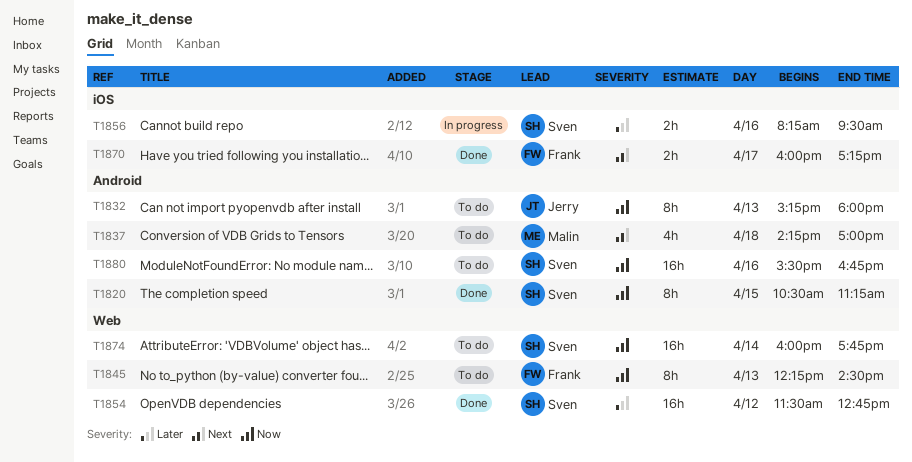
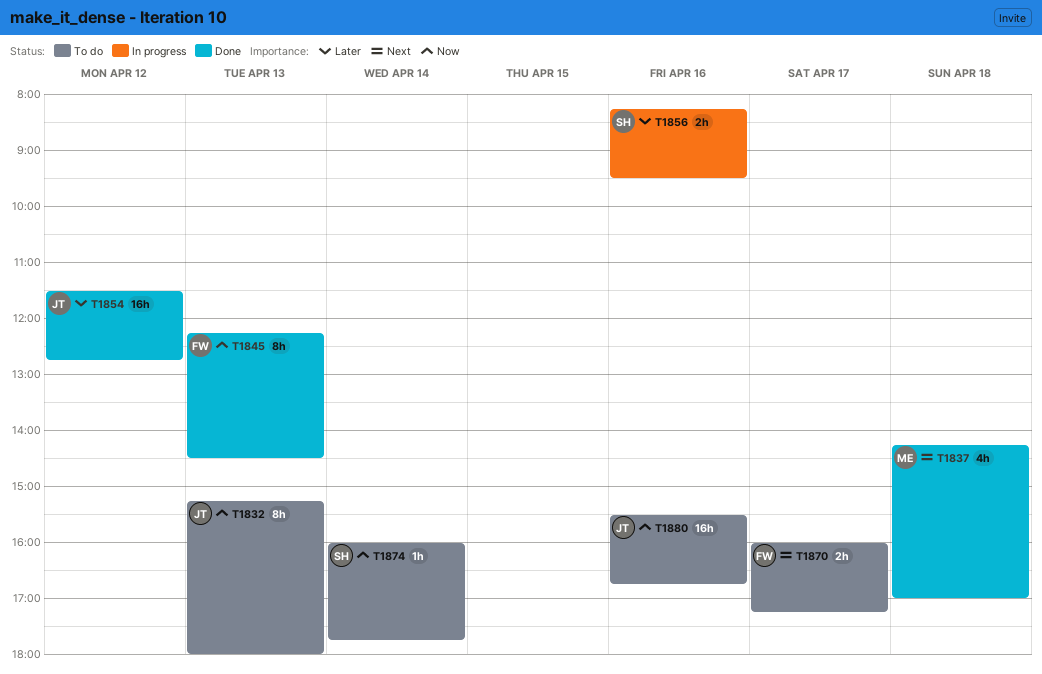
T1820: present -> none
T1837, status: To do -> Done
T1845, status: To do -> Done
T1854, owner: Sven -> Jerry
T1870, status: Done -> To do
T1874, estimate: 16h -> 1h
T1880, owner: Sven -> Jerry

